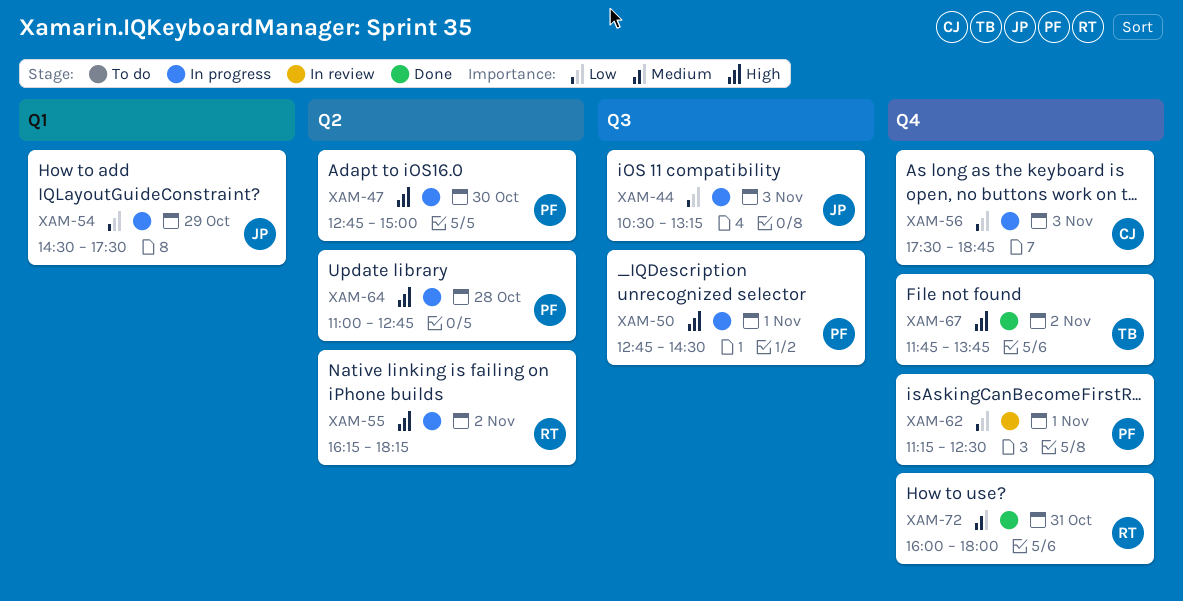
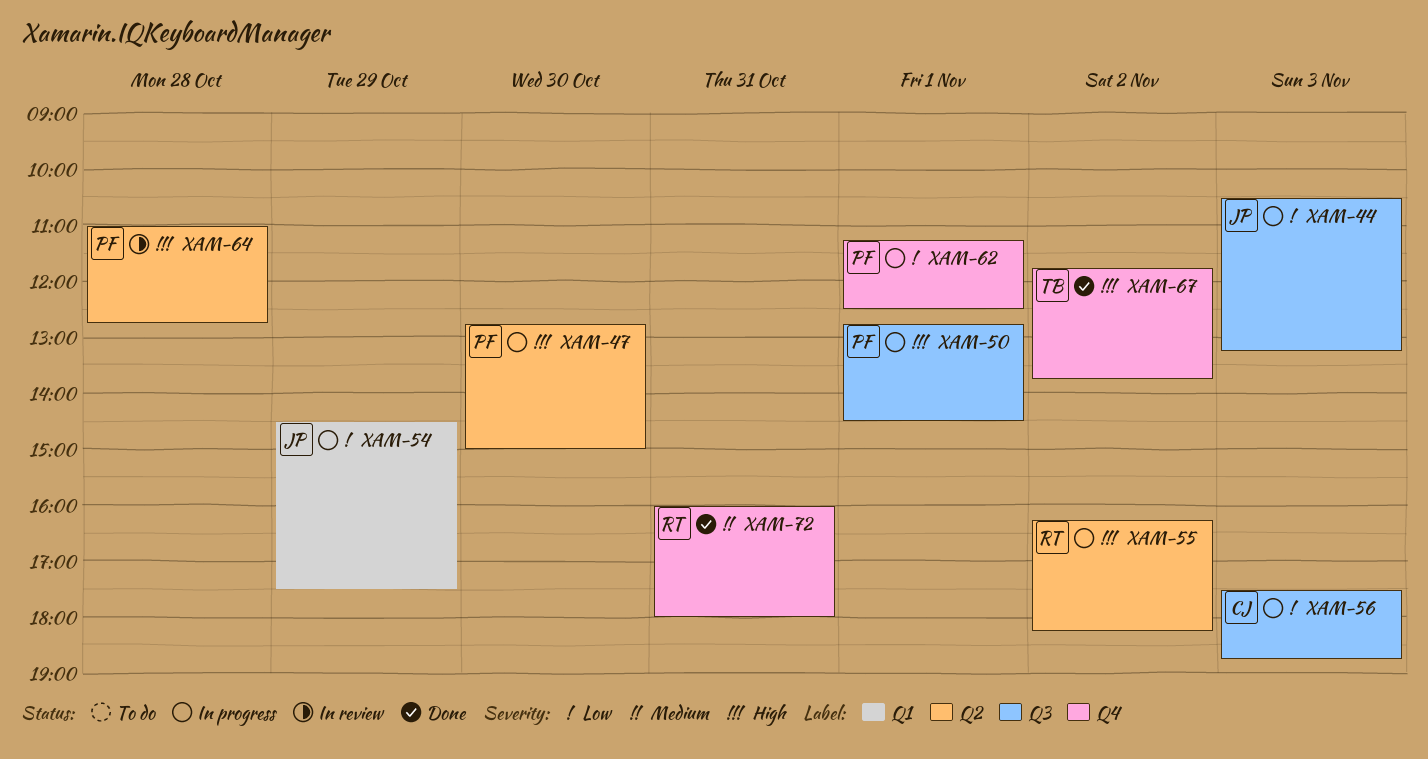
XAM-56, label: Q4 -> Q3
XAM-62, status: In review -> In progress
XAM-64, status: In progress -> In review

